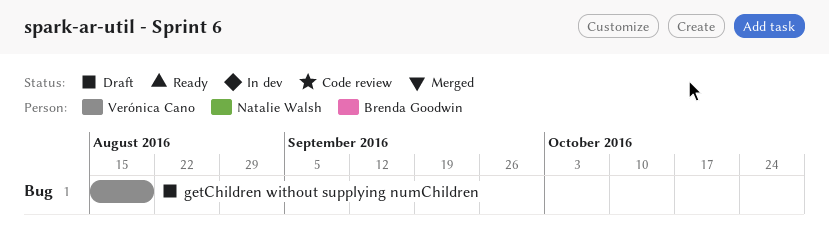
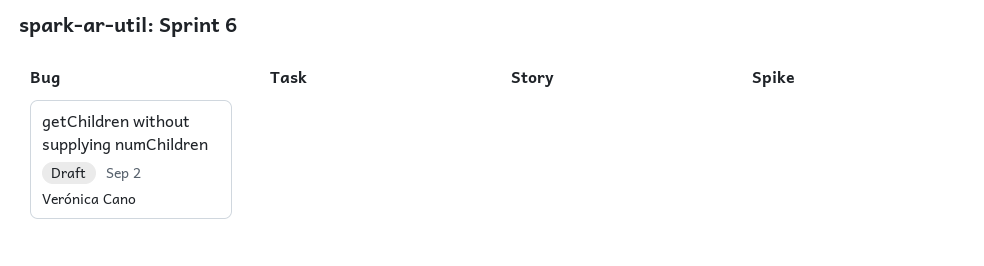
getChildren without supplying numChildren, due: Aug 19 -> Sep 2

